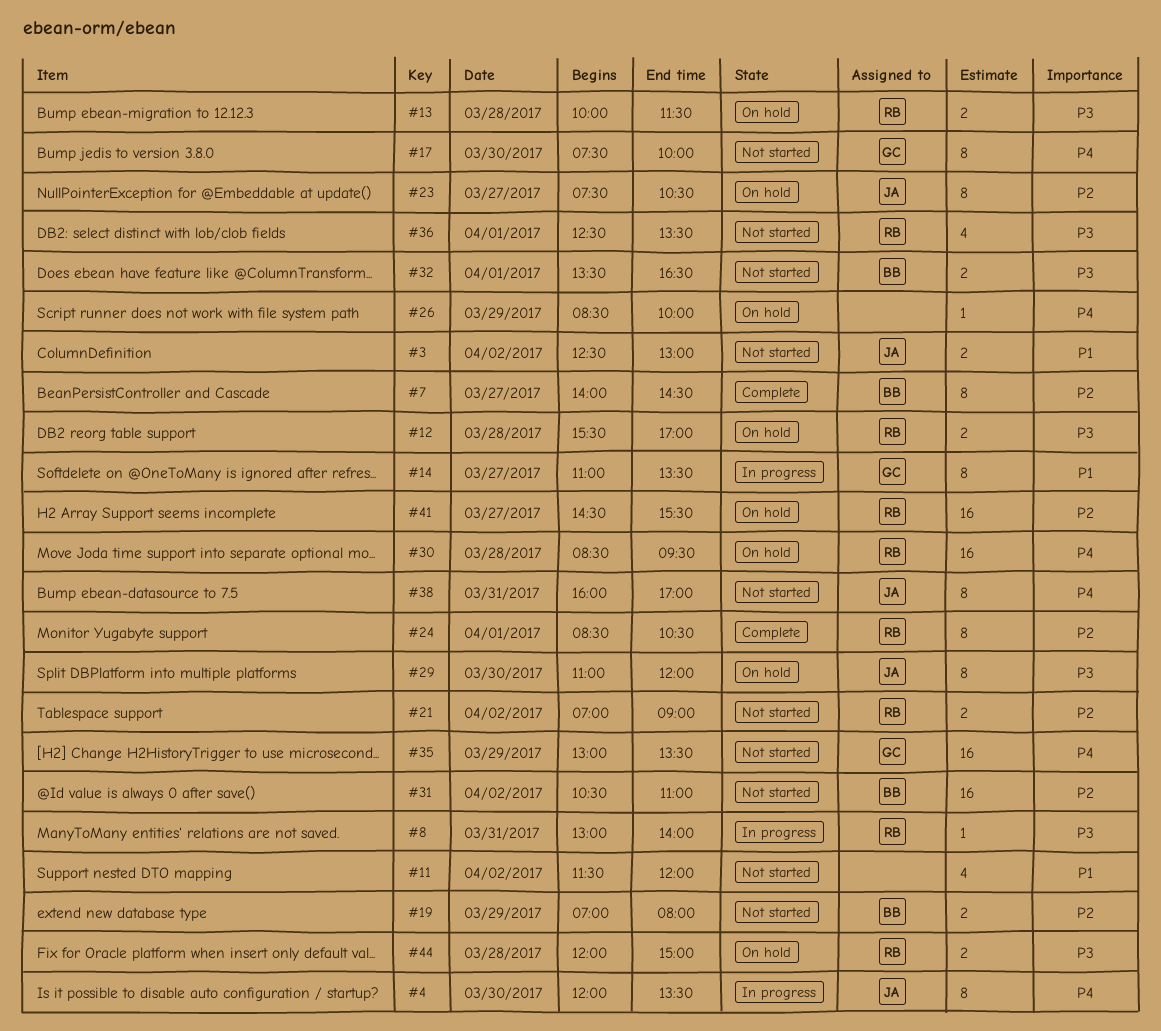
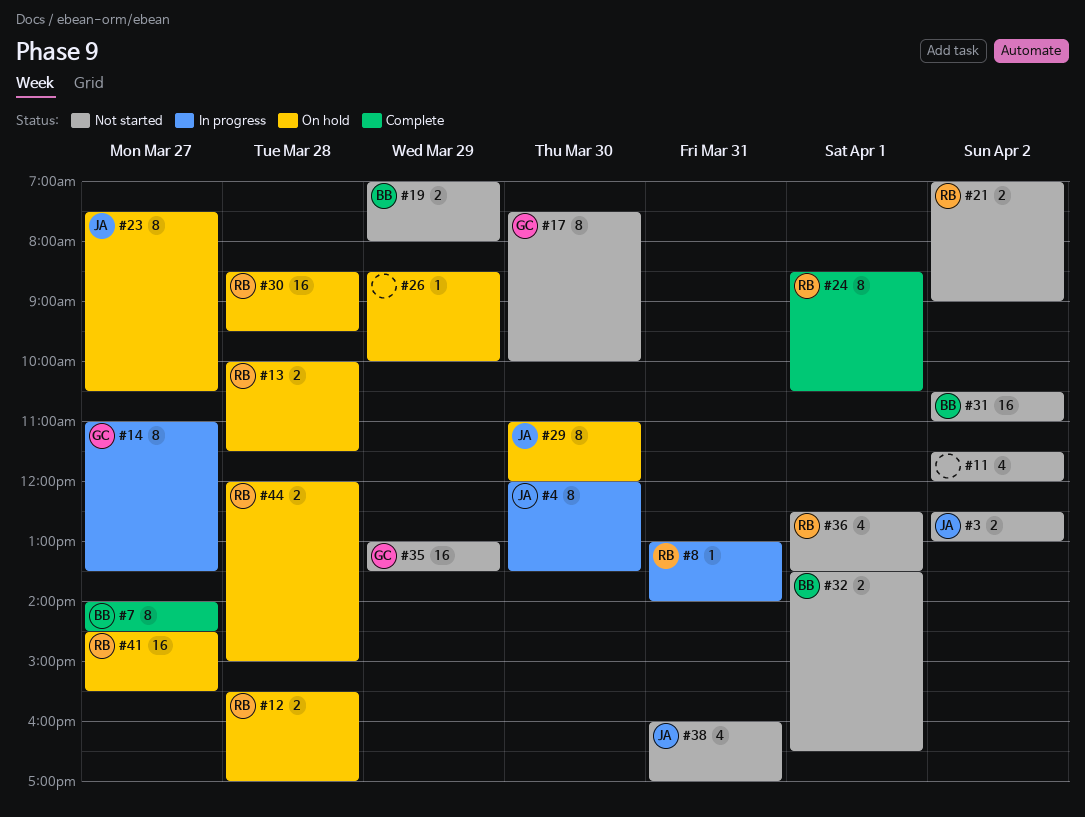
#38, estimate: 8 -> 4

